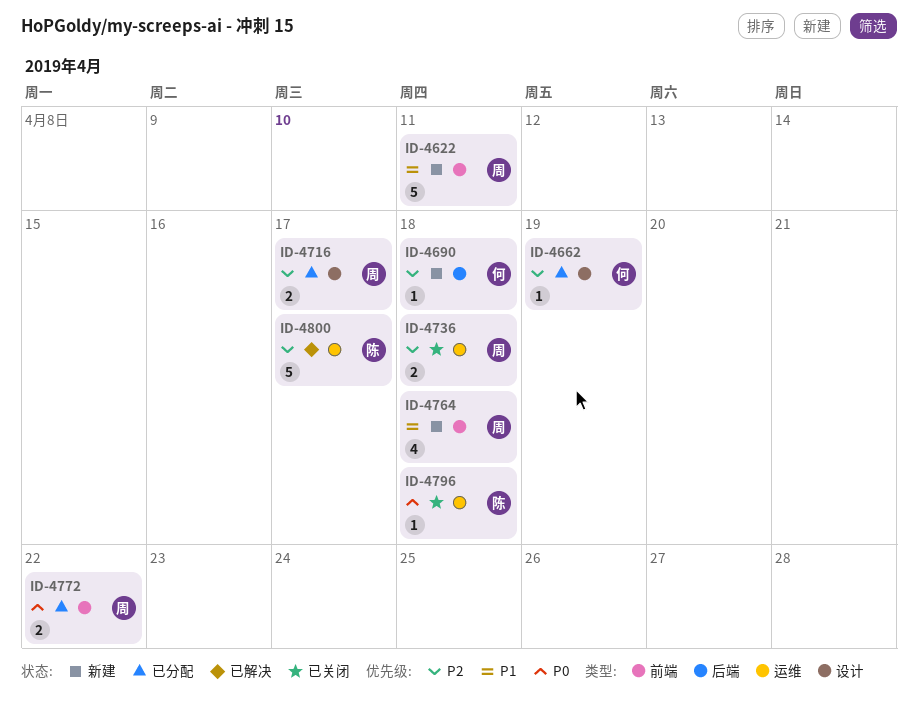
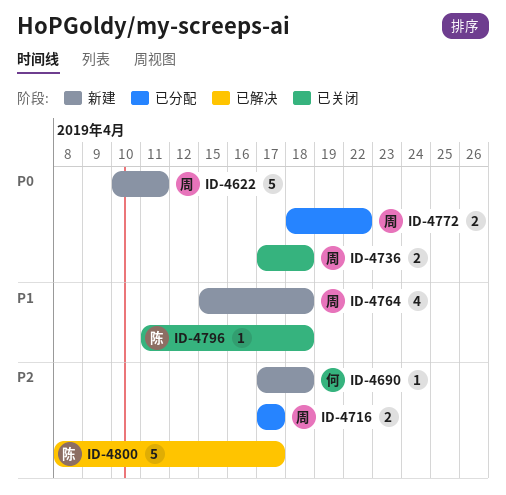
ID-4622, priority: P1 -> P0
ID-4662: present -> none
ID-4736, priority: P2 -> P0
ID-4796, priority: P0 -> P1

